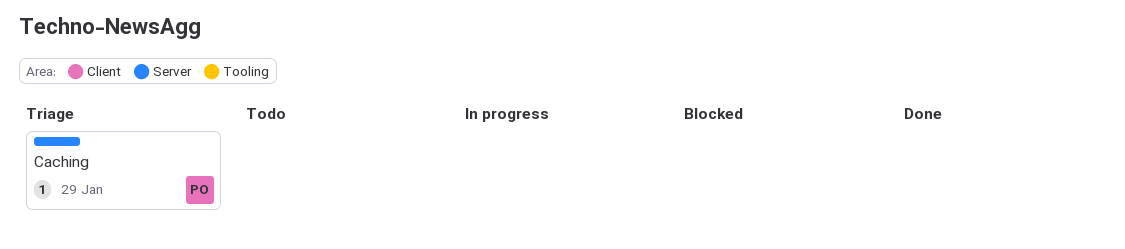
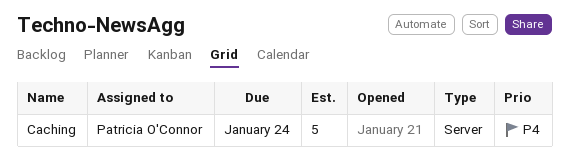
Caching, estimate: 1 -> 5
Caching, due: Jan 29 -> Jan 24

